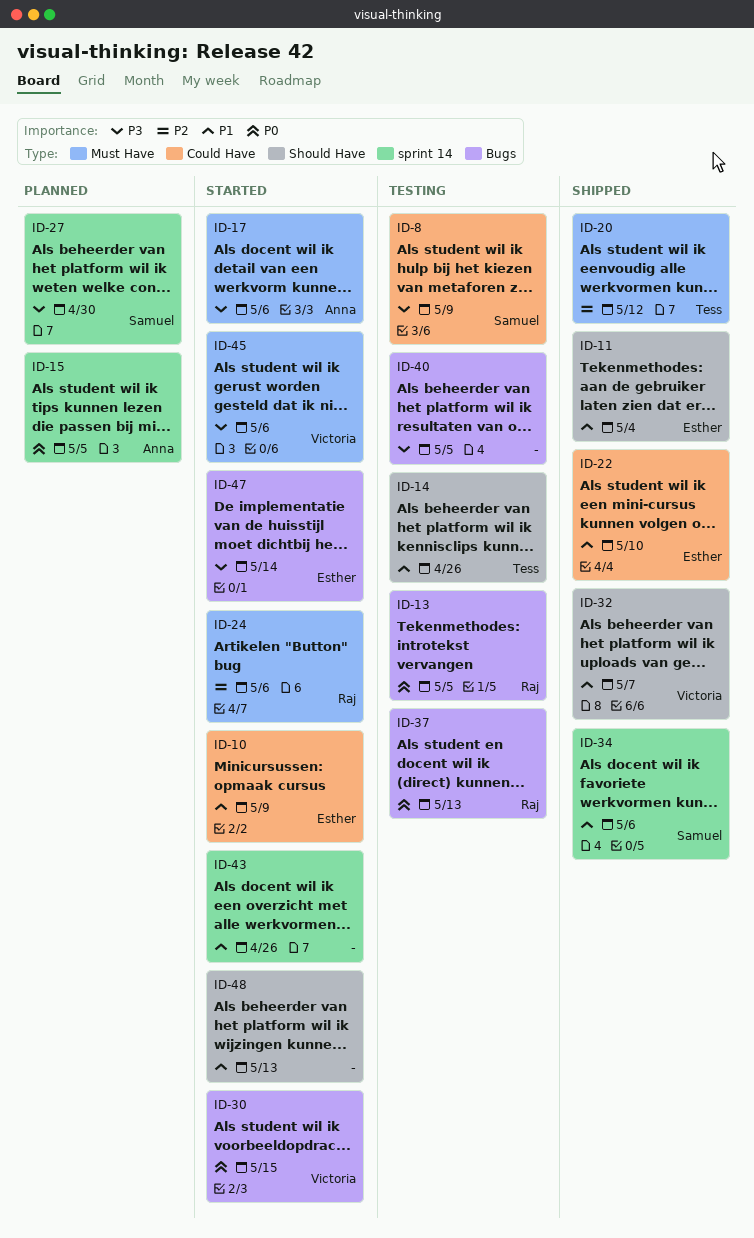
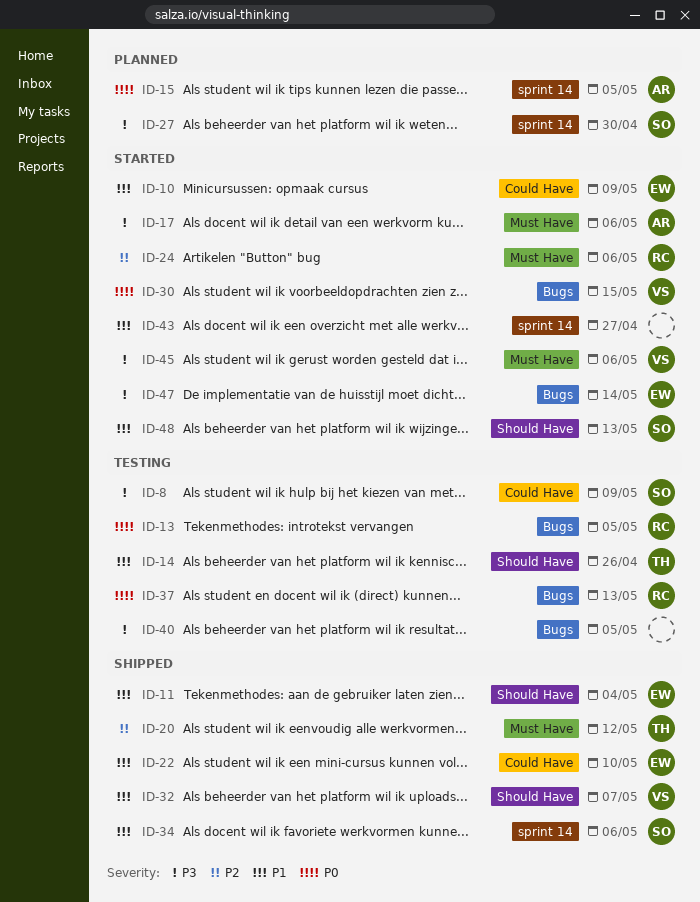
ID-43, due: Apr 26 -> Apr 27
ID-48, owner: none -> Samuel

